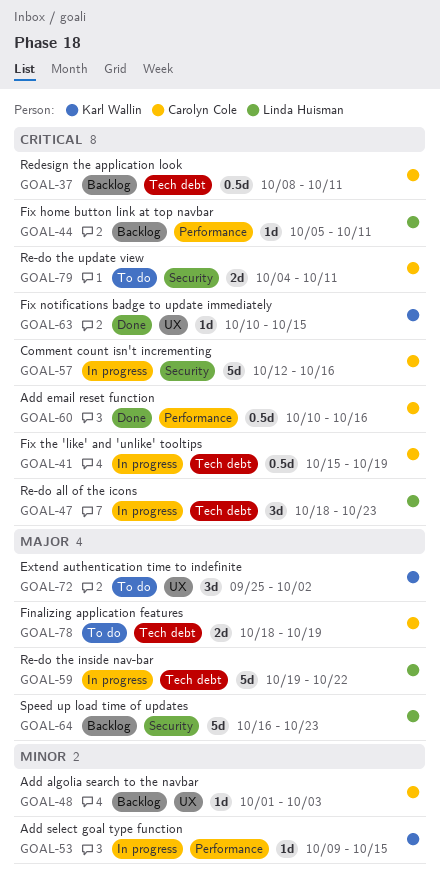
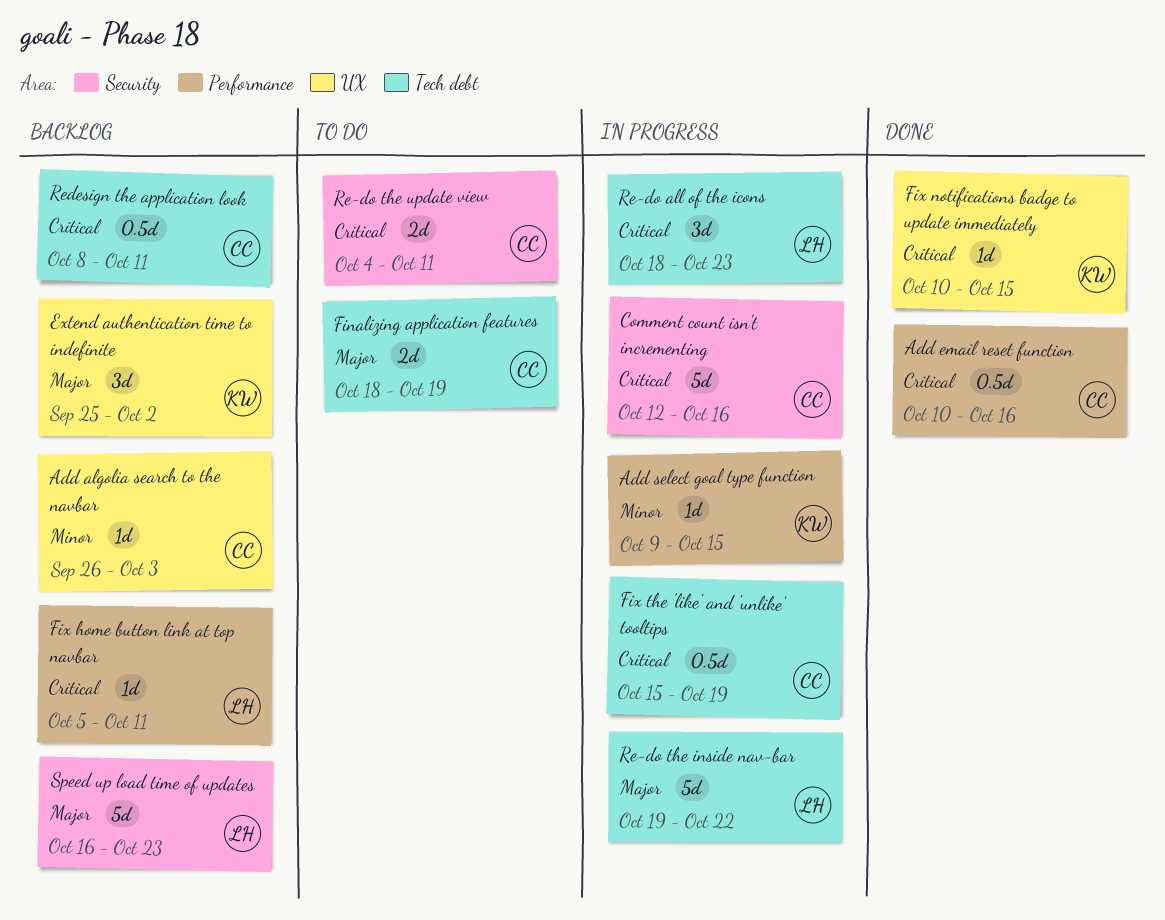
Add algolia search to the navbar, start: Oct 1 -> Sep 26
Extend authentication time to indefinite, status: To do -> Backlog

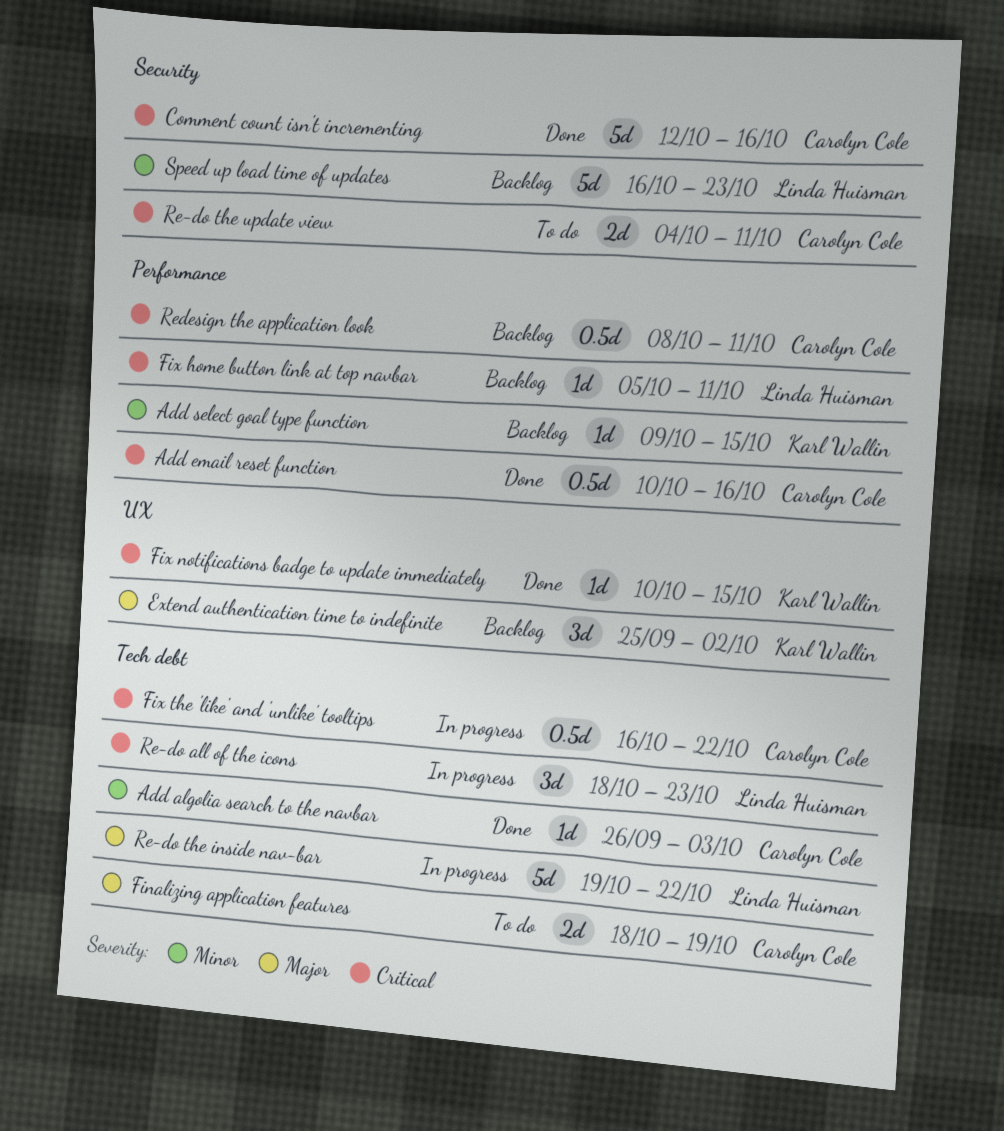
Add algolia search to the navbar, status: Backlog -> Done
Add algolia search to the navbar, label: UX -> Tech debt
Add select goal type function, status: In progress -> Backlog
Comment count isn't incrementing, status: In progress -> Done
Fix the 'like' and 'unlike' tooltips, start: Oct 15 -> Oct 16
Fix the 'like' and 'unlike' tooltips, due: Oct 19 -> Oct 22
Redesign the application look, label: Tech debt -> Performance
Speed up load time of updates, priority: Major -> Minor

